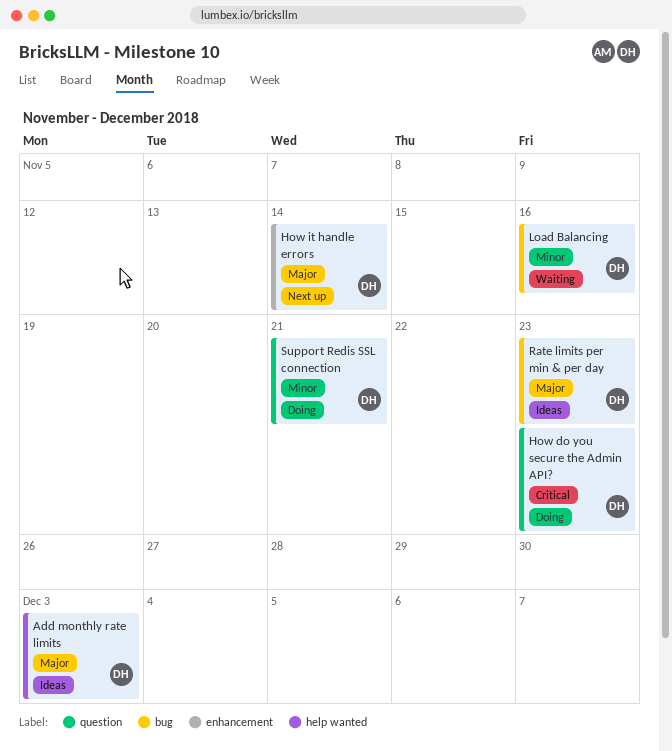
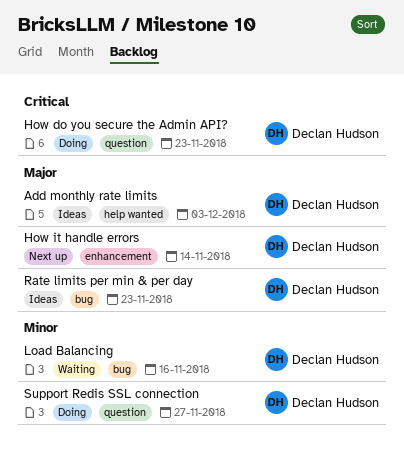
Support Redis SSL connection, due: Nov 21 -> Nov 27

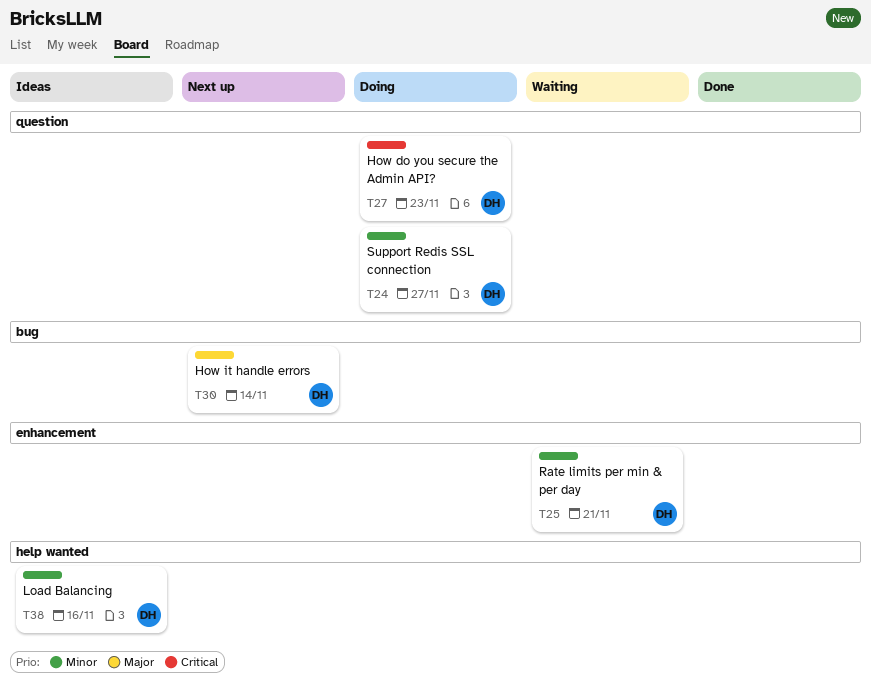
Add monthly rate limits: present -> none
How it handle errors, label: enhancement -> bug
Load Balancing, status: Waiting -> Ideas
Load Balancing, label: bug -> help wanted
Rate limits per min & per day, status: Ideas -> Waiting
Rate limits per min & per day, priority: Major -> Minor
Rate limits per min & per day, label: bug -> enhancement
Rate limits per min & per day, due: Nov 23 -> Nov 21

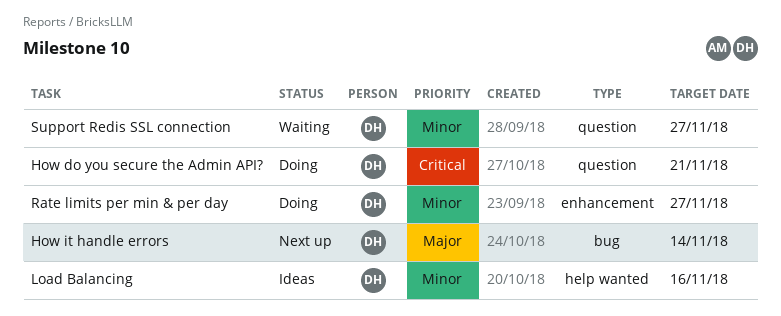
How do you secure the Admin API?, due: Nov 23 -> Nov 21
Rate limits per min & per day, status: Waiting -> Doing
Rate limits per min & per day, due: Nov 21 -> Nov 27
Support Redis SSL connection, status: Doing -> Waiting

